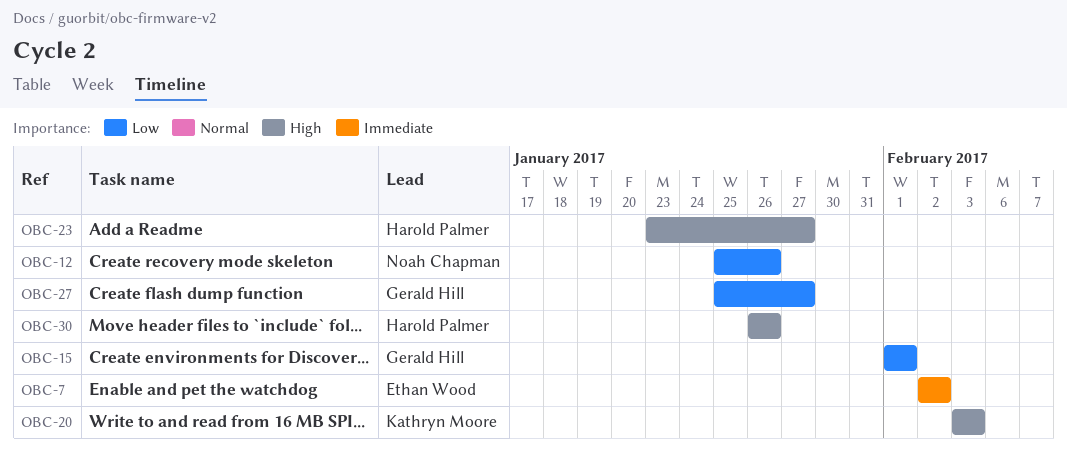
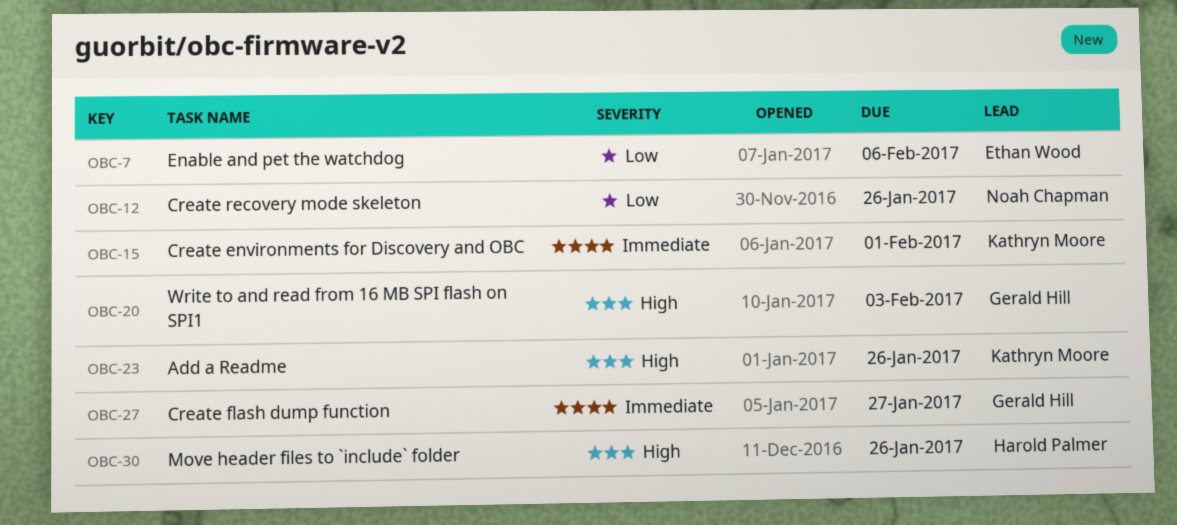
OBC-7, priority: Immediate -> Low
OBC-7, due: Feb 2 -> Feb 6
OBC-15, owner: Gerald Hill -> Kathryn Moore
OBC-15, priority: Low -> Immediate
OBC-20, owner: Kathryn Moore -> Gerald Hill
OBC-23, owner: Harold Palmer -> Kathryn Moore
OBC-23, due: Jan 27 -> Jan 26
OBC-27, priority: Low -> Immediate

